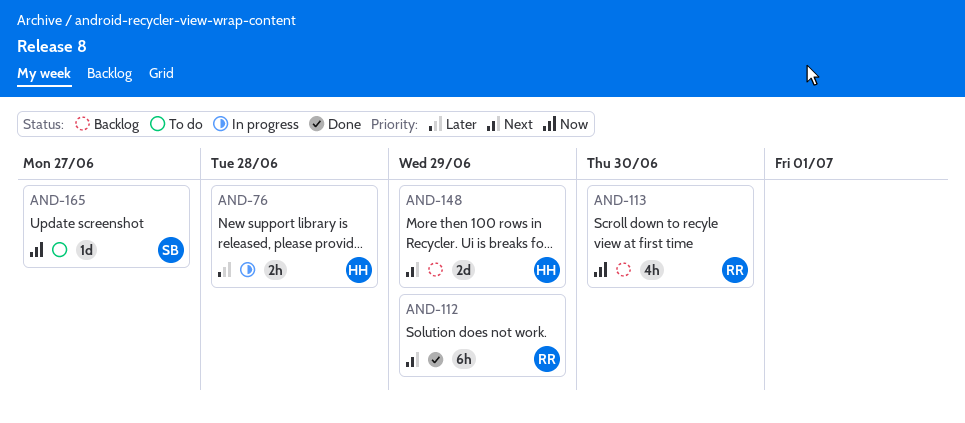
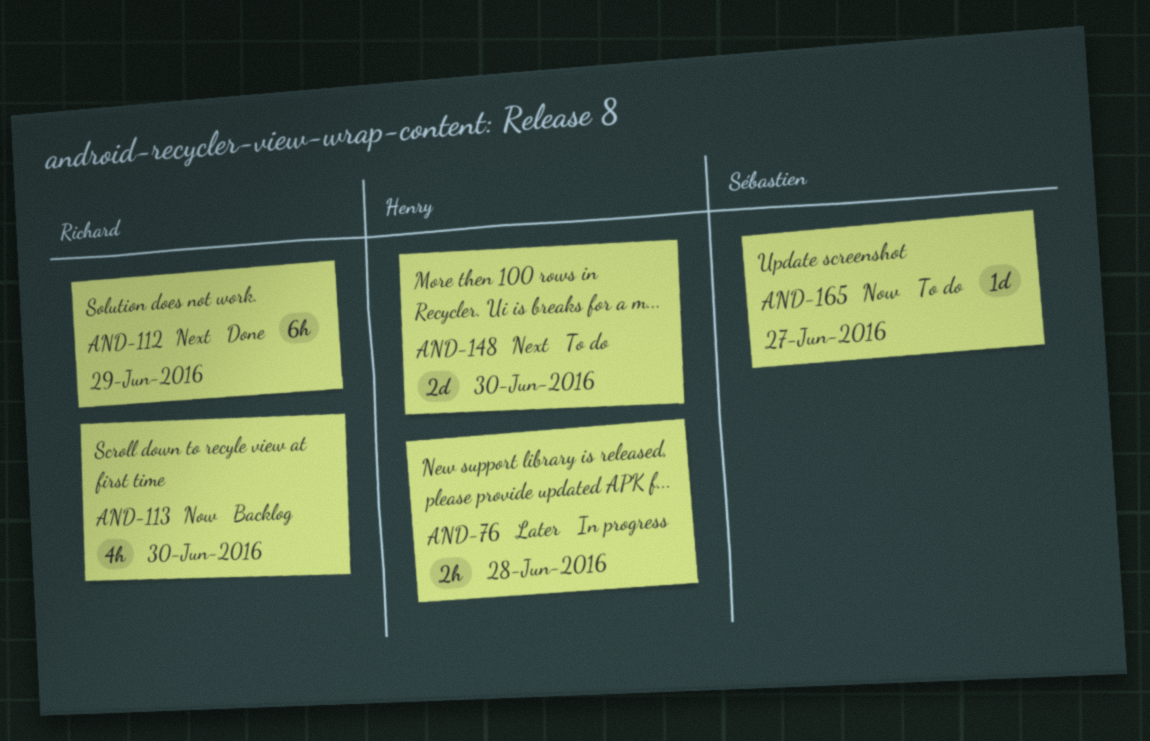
AND-148, status: Backlog -> To do
AND-148, due: Jun 29 -> Jun 30

